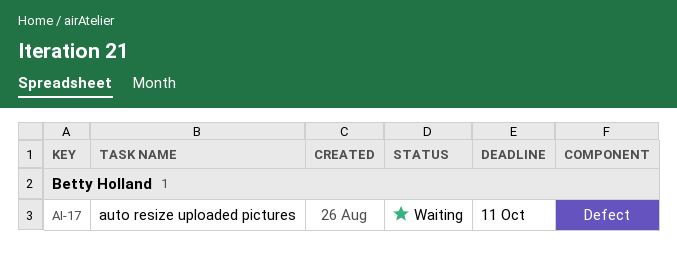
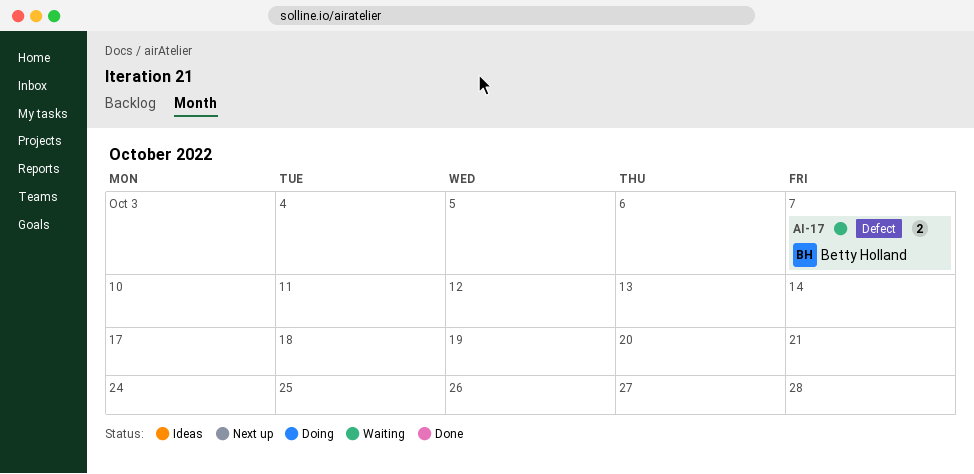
AI-17, due: Oct 11 -> Oct 7

